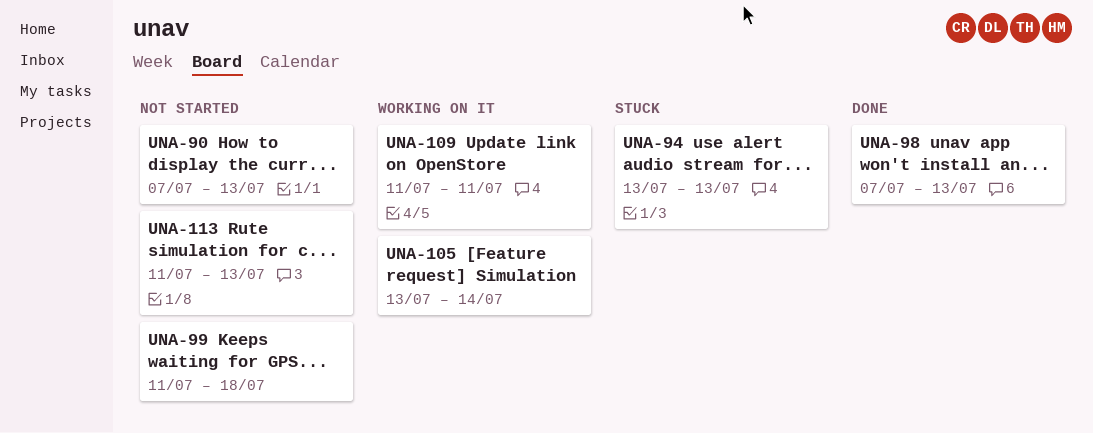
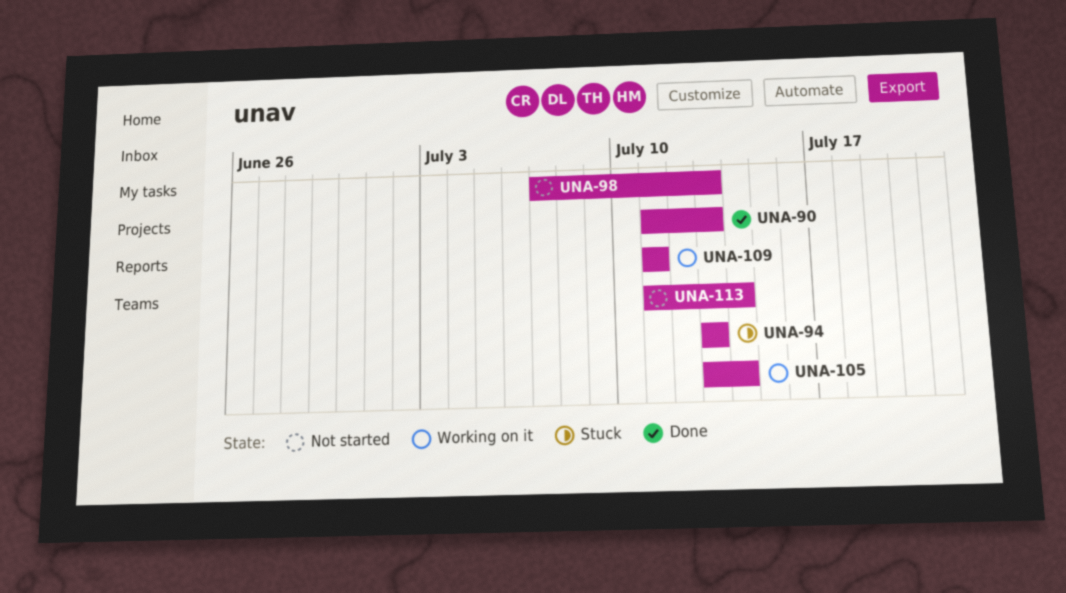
UNA-90, status: Not started -> Done
UNA-90, start: Jul 7 -> Jul 11
UNA-98, status: Done -> Not started
UNA-99: present -> none
UNA-113, due: Jul 13 -> Jul 14

